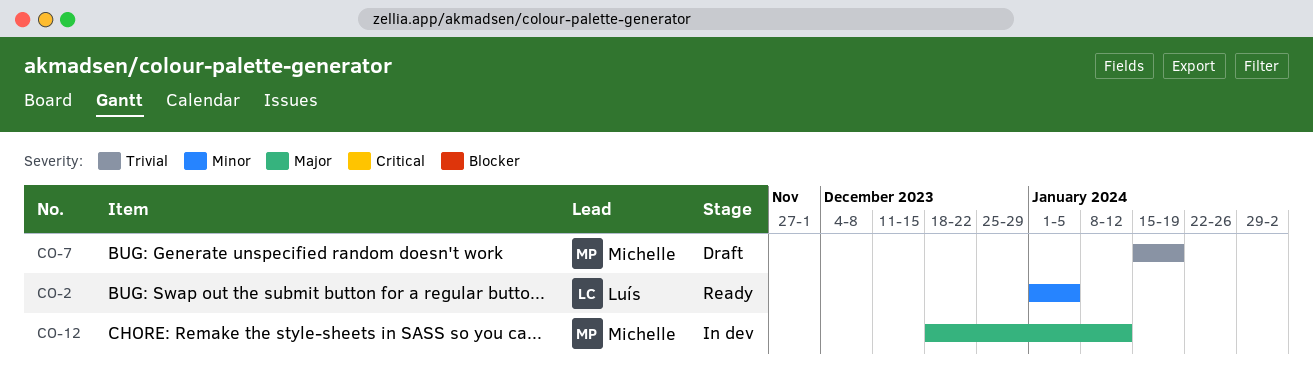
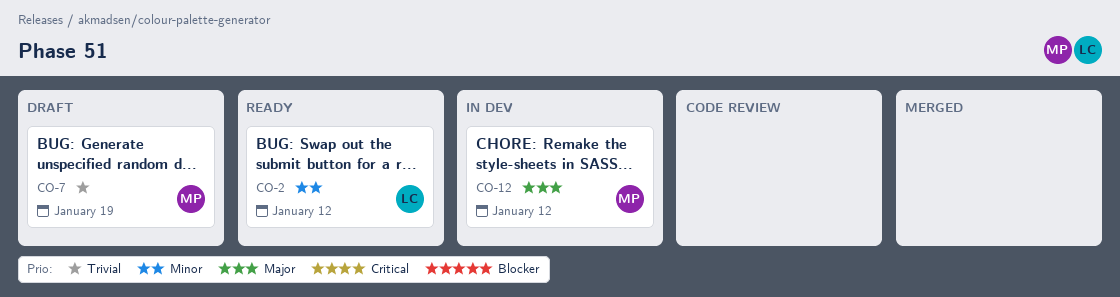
CO-2, due: Jan 5 -> Jan 12

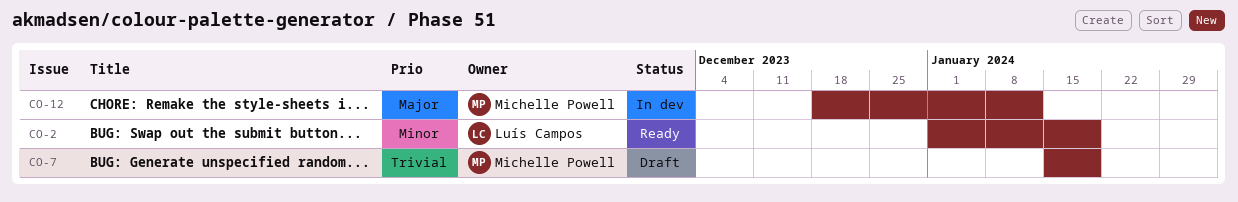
CO-2, due: Jan 12 -> Jan 19

